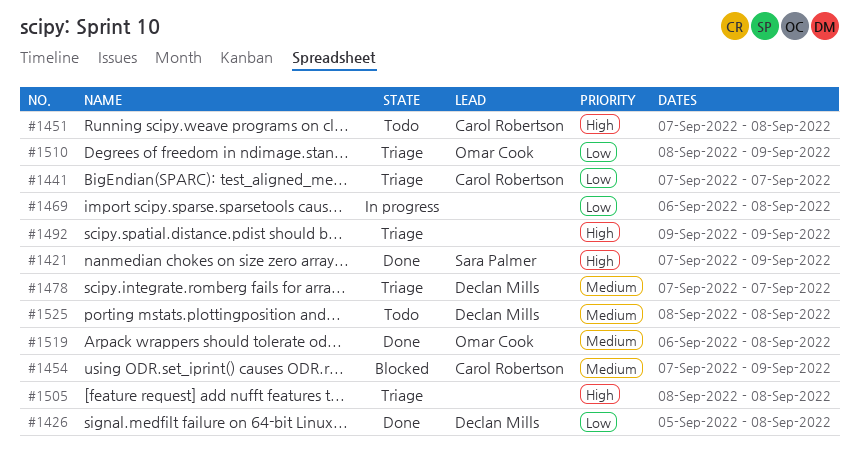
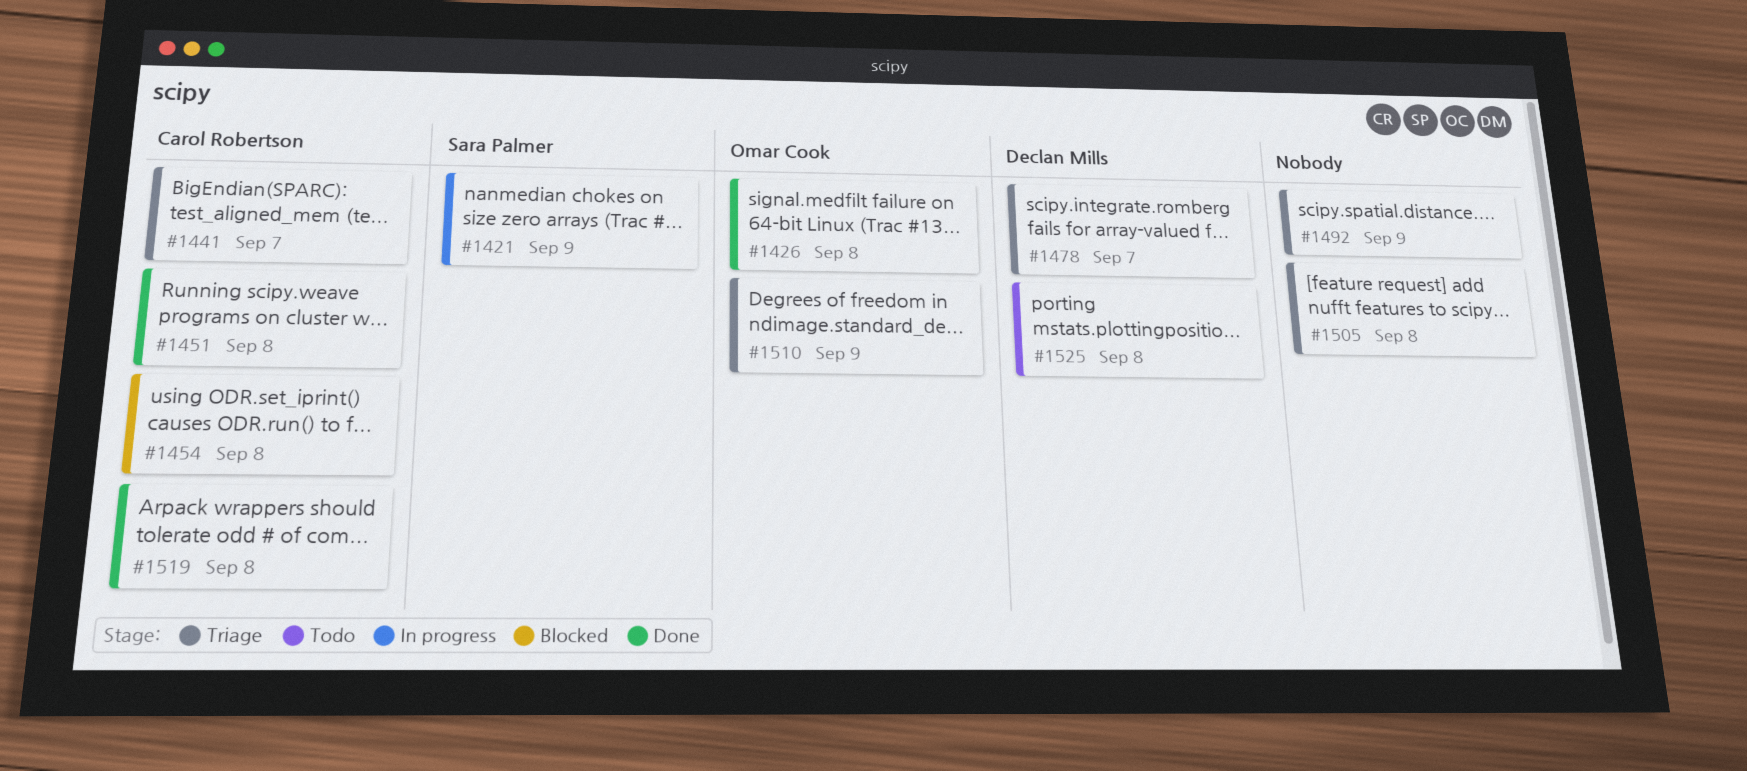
#1421, status: Done -> In progress
#1426, owner: Declan Mills -> Omar Cook
#1451, status: Todo -> Done
#1454, due: Sep 9 -> Sep 8
#1469: present -> none
#1519, owner: Omar Cook -> Carol Robertson

